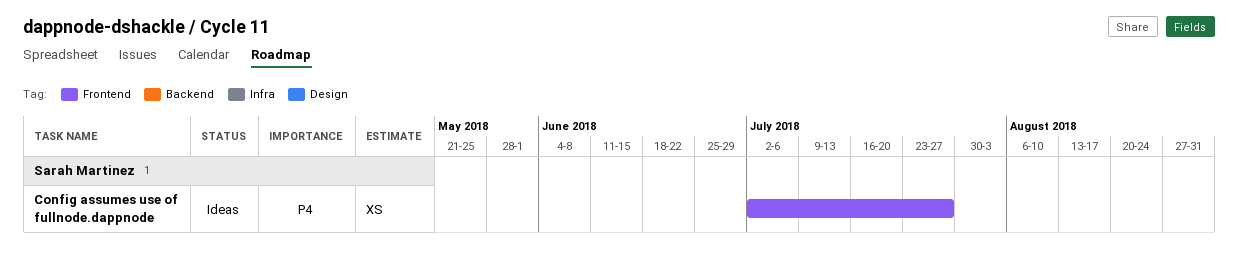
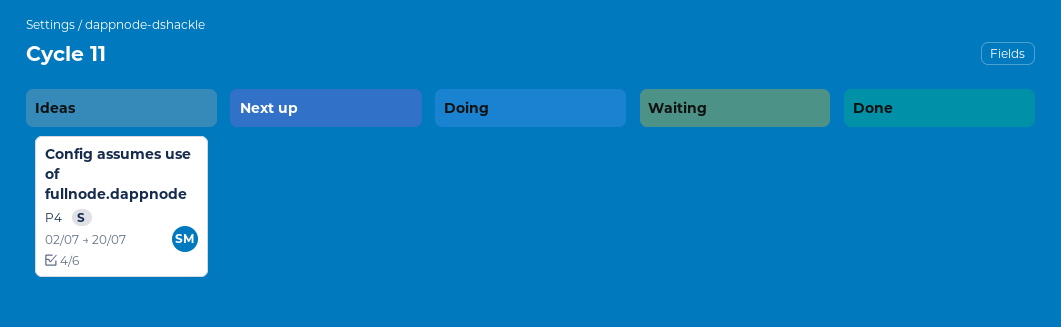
Config assumes use of fullnode.dappnode, estimate: XS -> S
Config assumes use of fullnode.dappnode, due: Jul 27 -> Jul 20

